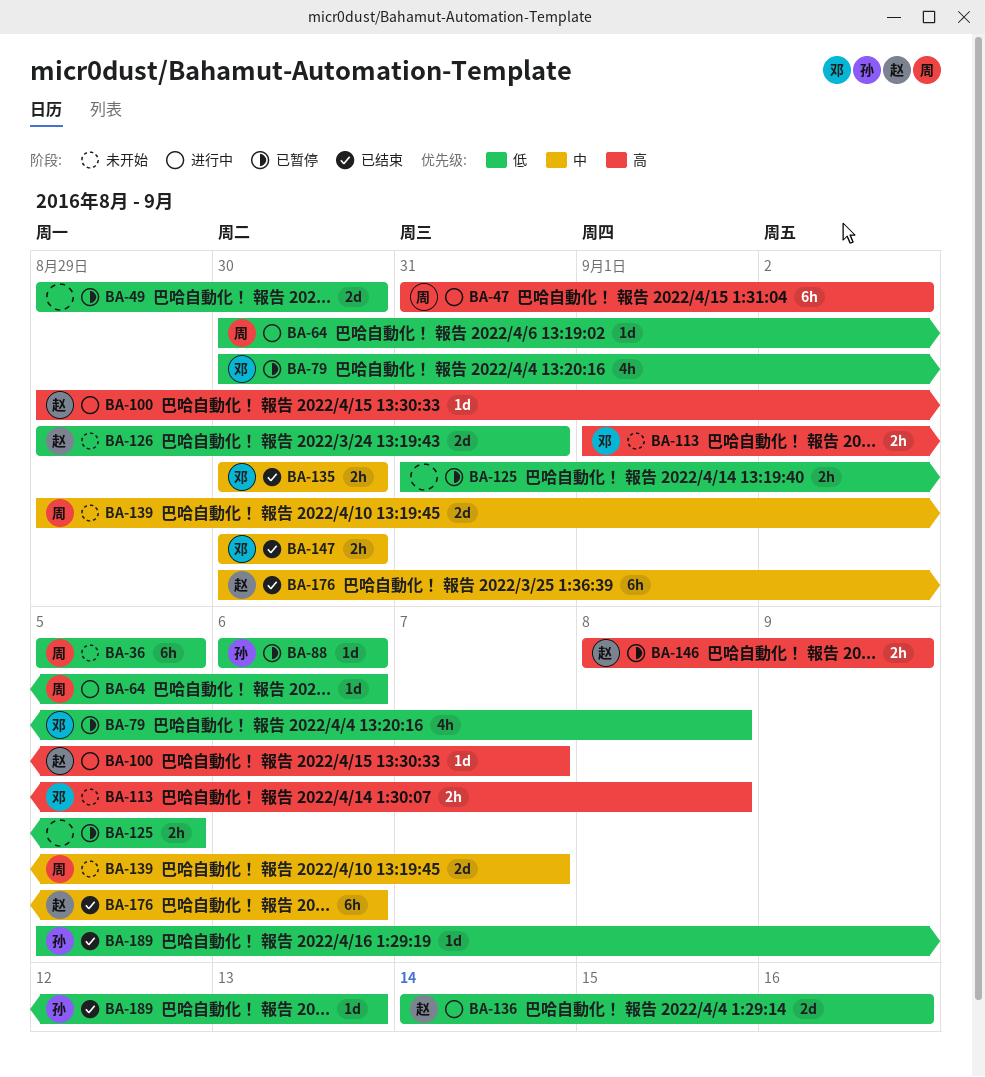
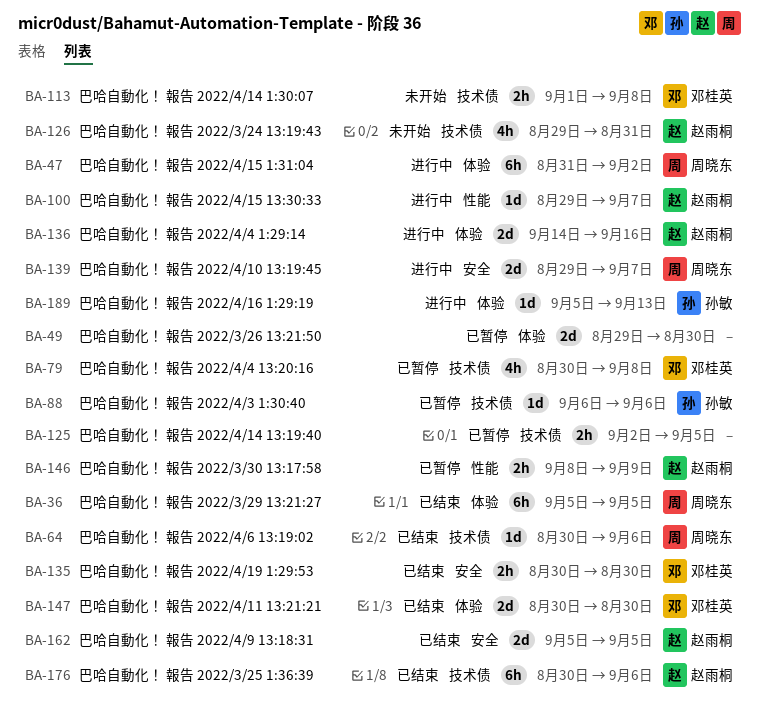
BA-36, status: 未开始 -> 已结束
BA-64, status: 进行中 -> 已结束
BA-125, start: Aug 31 -> Sep 2
BA-126, estimate: 2d -> 4h
BA-139, status: 未开始 -> 进行中
BA-147, estimate: 2h -> 2d
BA-162: none -> present
BA-189, status: 已结束 -> 进行中

